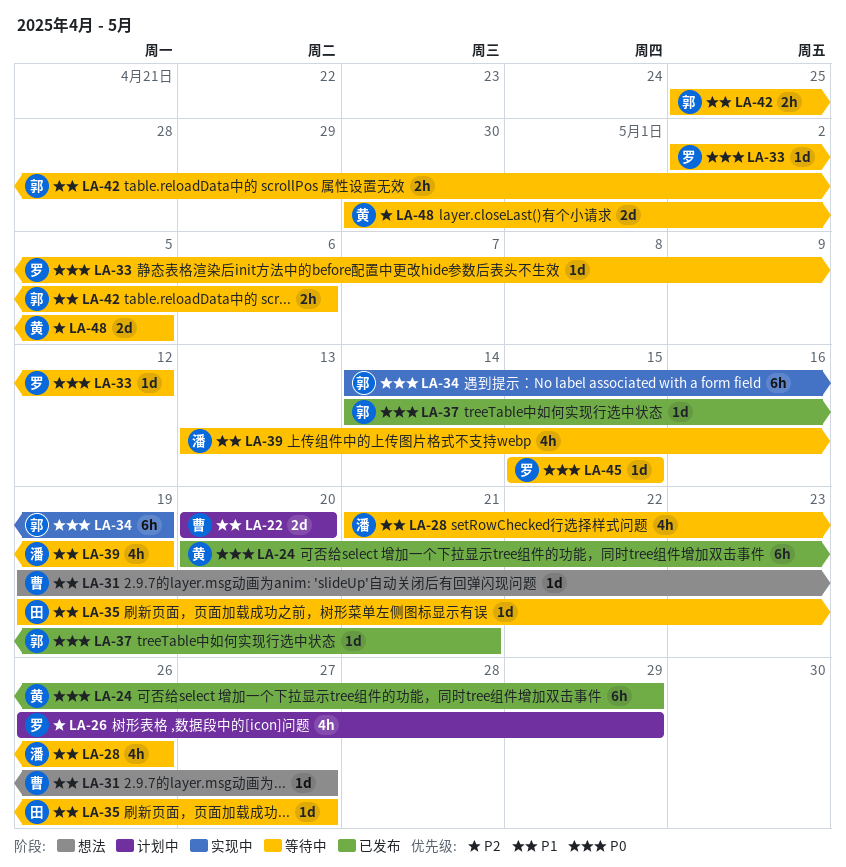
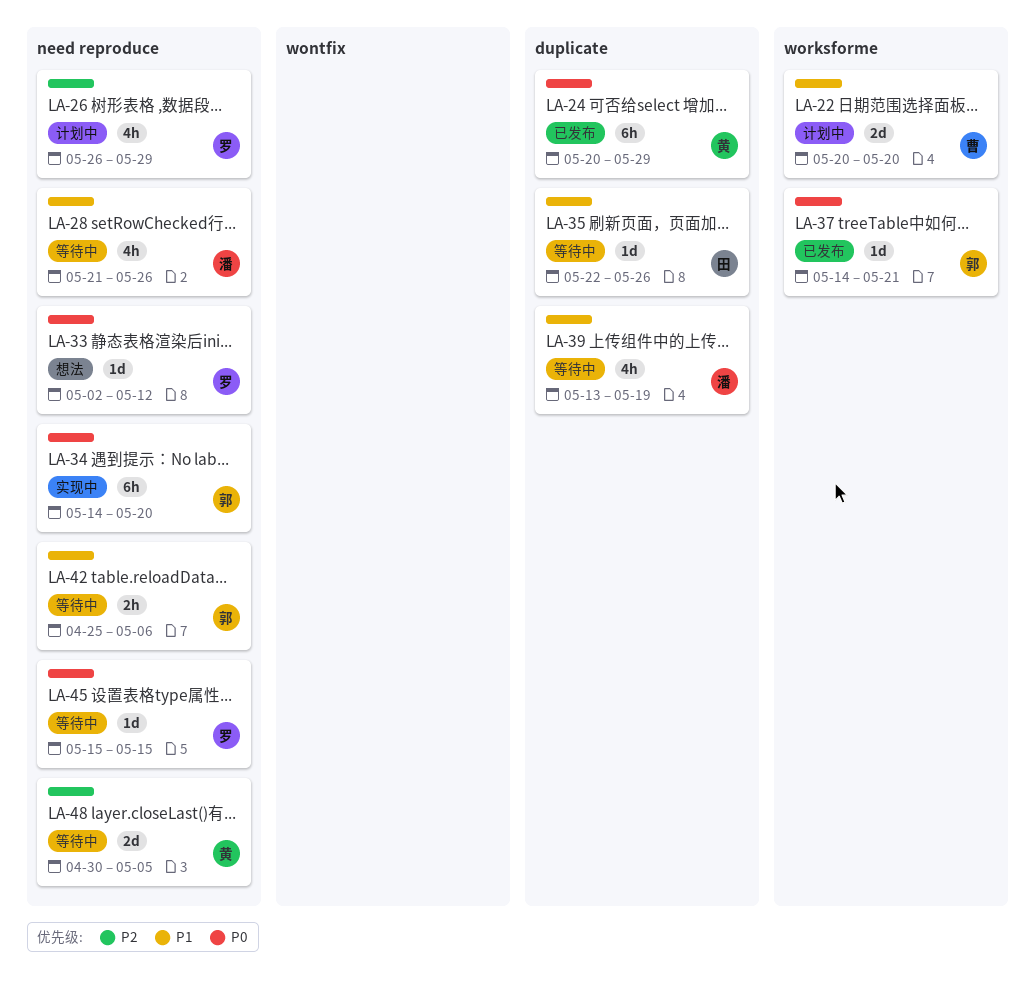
LA-31: present -> none
LA-33, status: 等待中 -> 想法
LA-34, due: May 19 -> May 20
LA-35, start: May 19 -> May 22
LA-35, due: May 27 -> May 26

